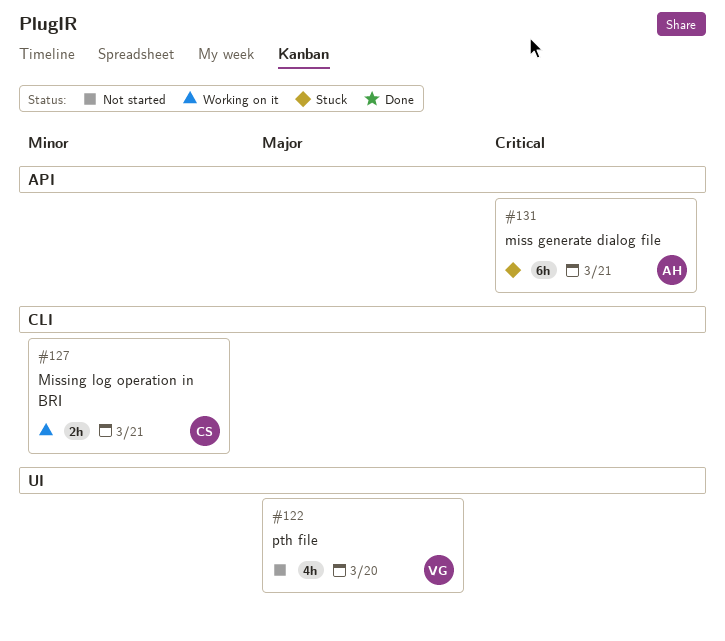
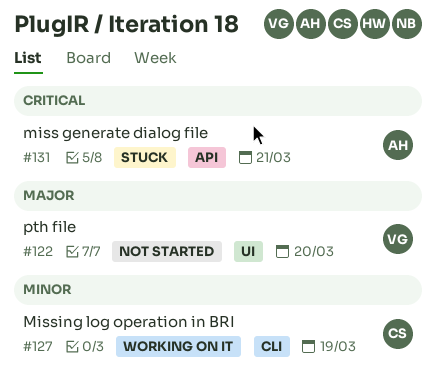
#127, due: Mar 21 -> Mar 19

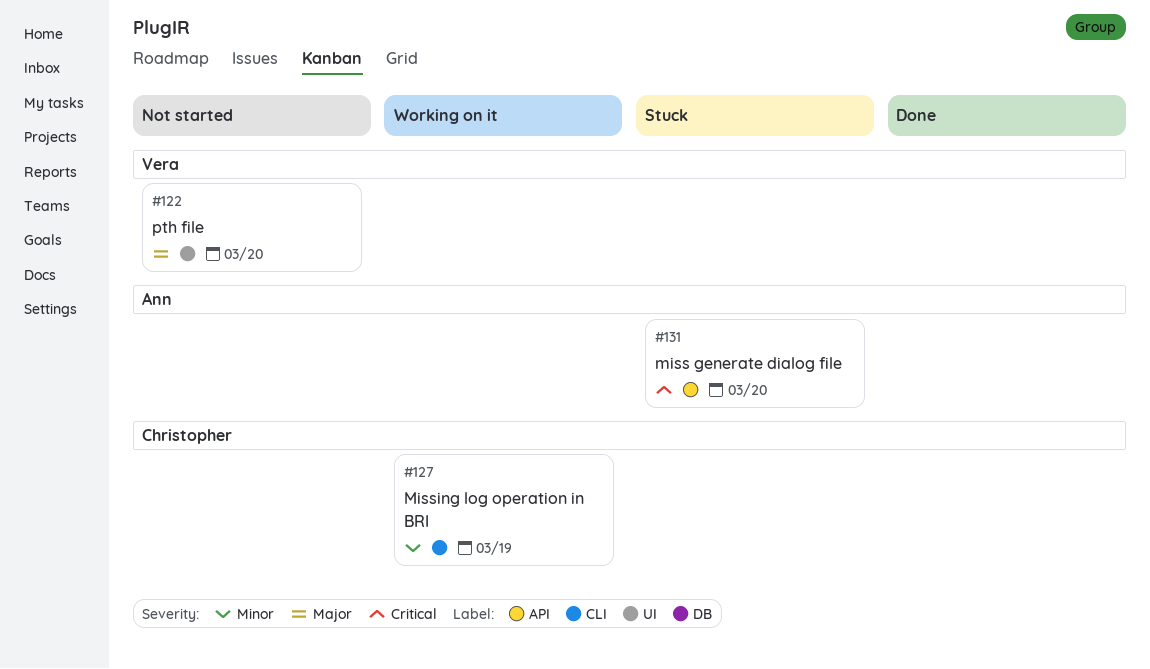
#131, due: Mar 21 -> Mar 20

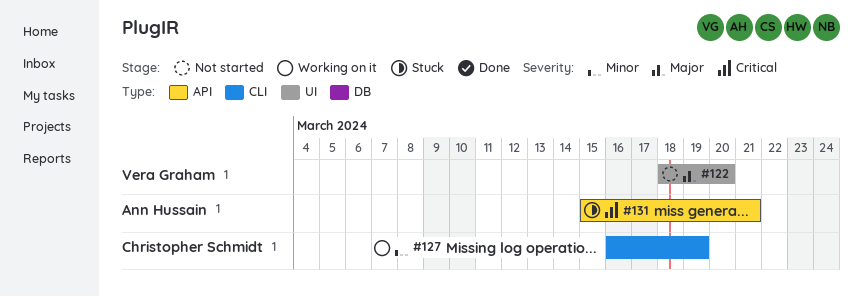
#131, due: Mar 20 -> Mar 21

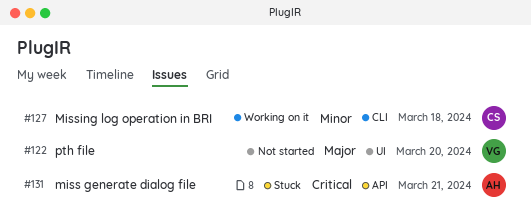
#127, due: Mar 19 -> Mar 18

